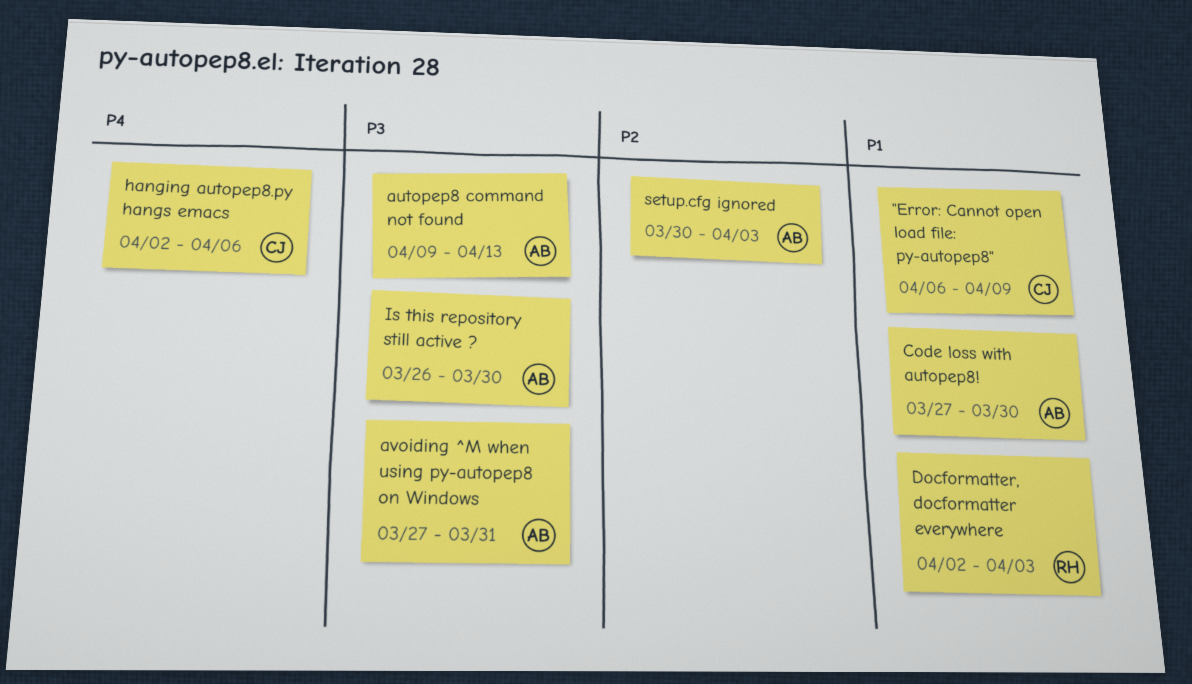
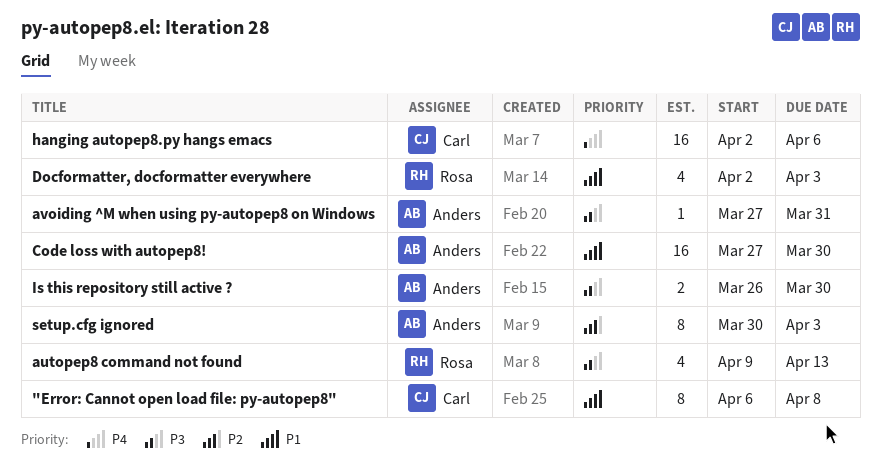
"Error: Cannot open load file: py-autopep8", due: Apr 9 -> Apr 8
autopep8 command not found, owner: Anders -> Rosa

